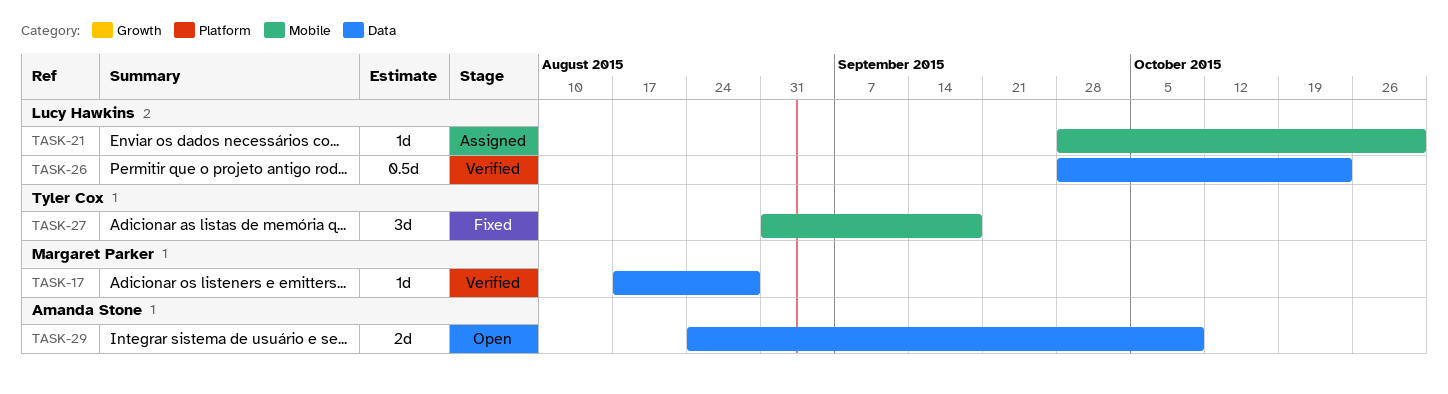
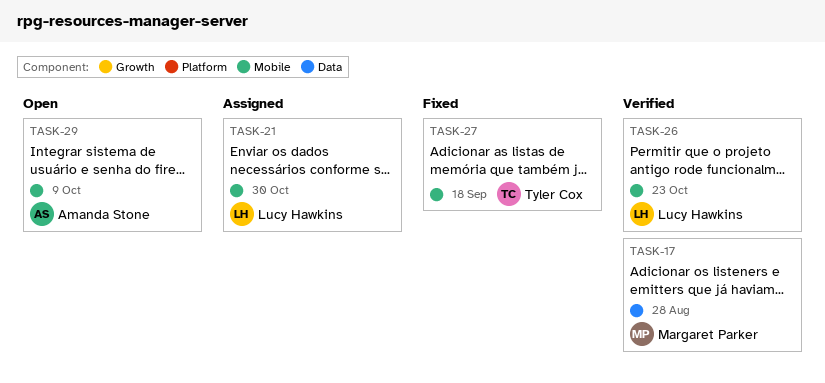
TASK-26, label: Data -> Mobile
TASK-29, label: Data -> Mobile

